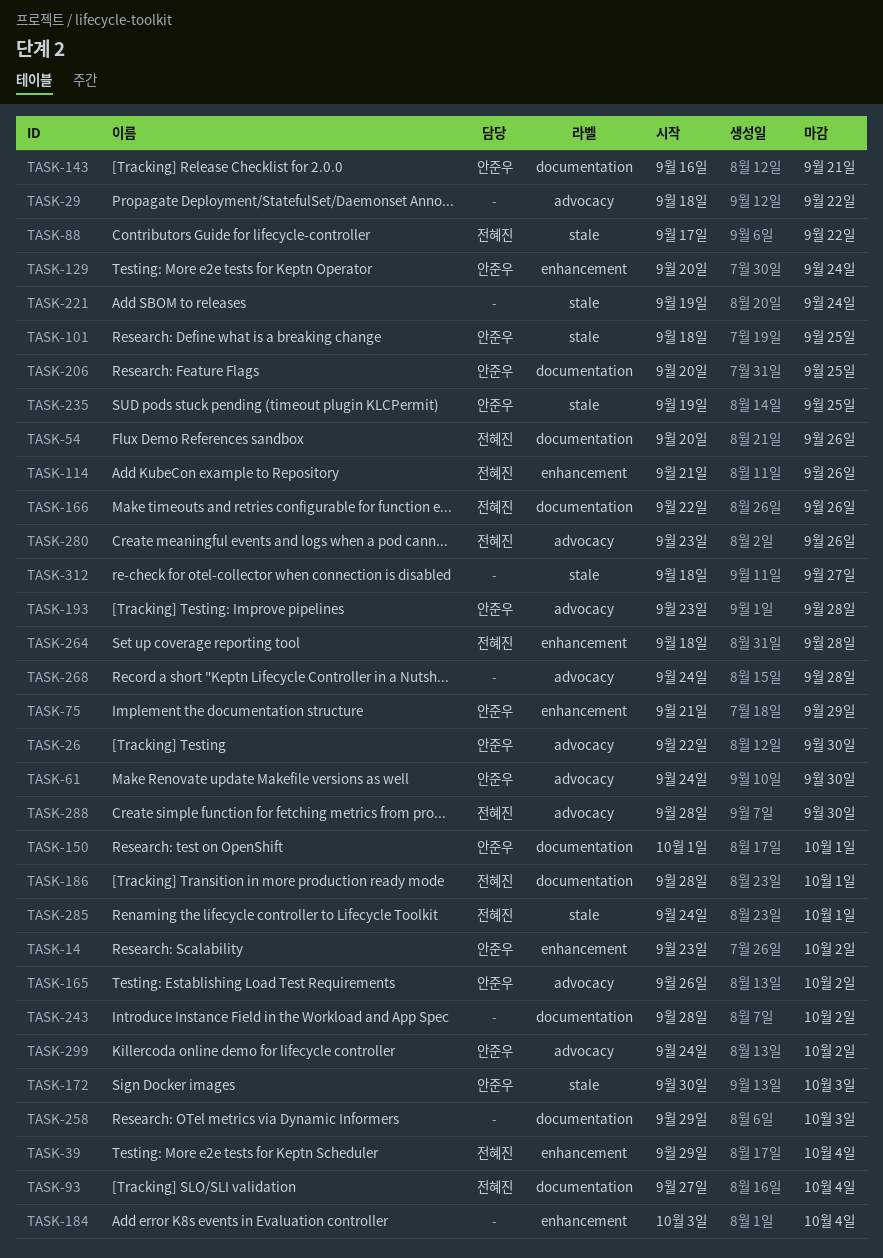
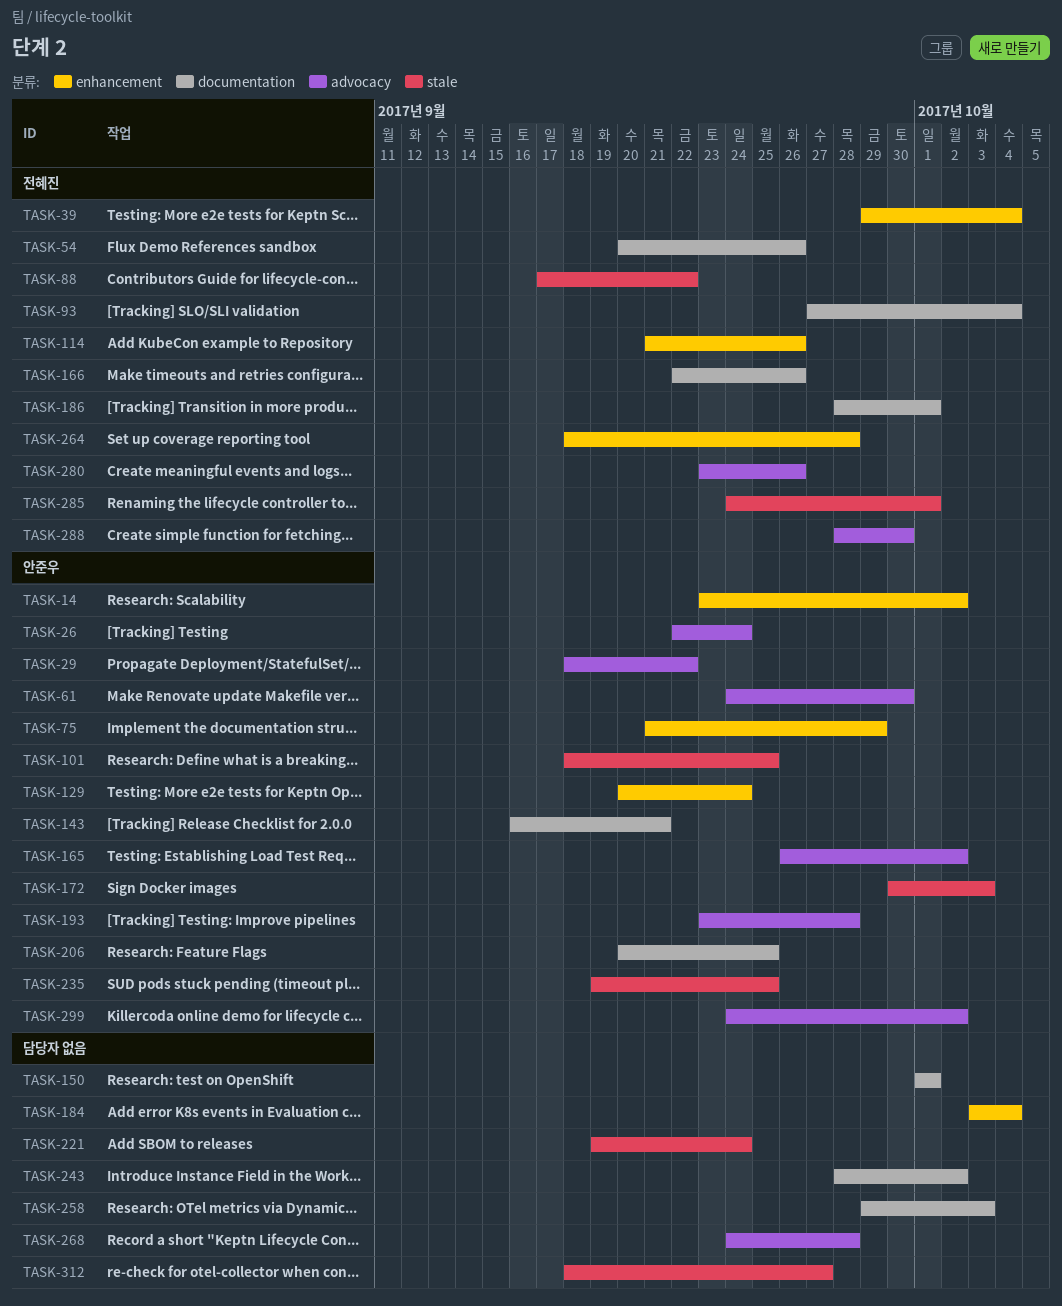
TASK-26, due: Sep 30 -> Sep 24
TASK-29, owner: none -> 안준우
TASK-150, owner: 안준우 -> none

